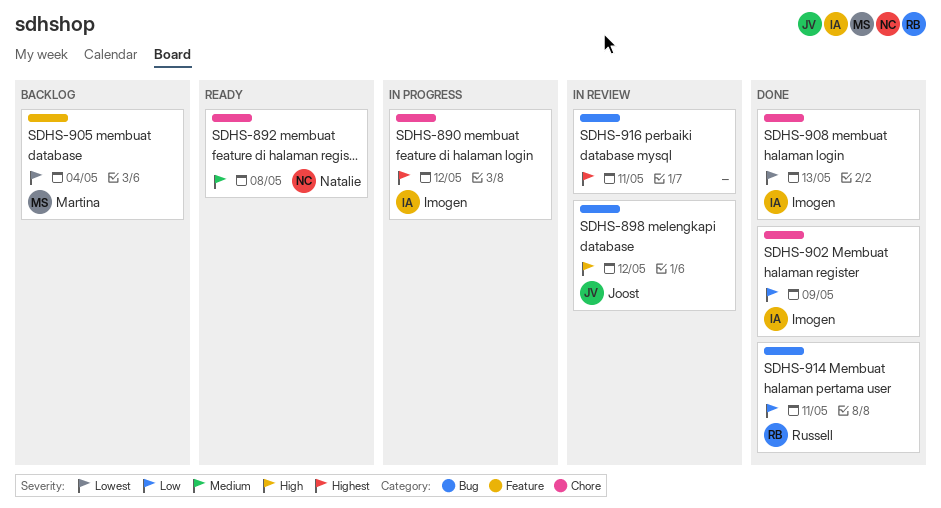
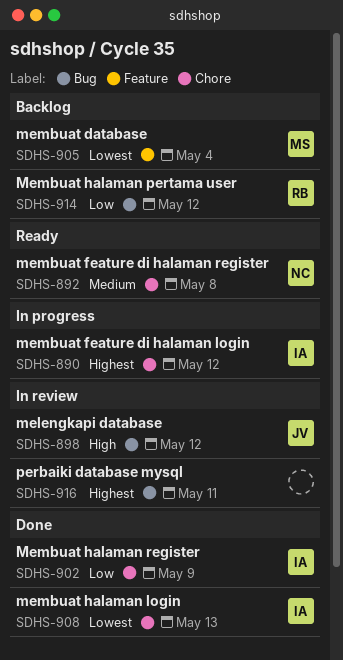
SDHS-914, status: Done -> Backlog
SDHS-914, due: May 11 -> May 12

